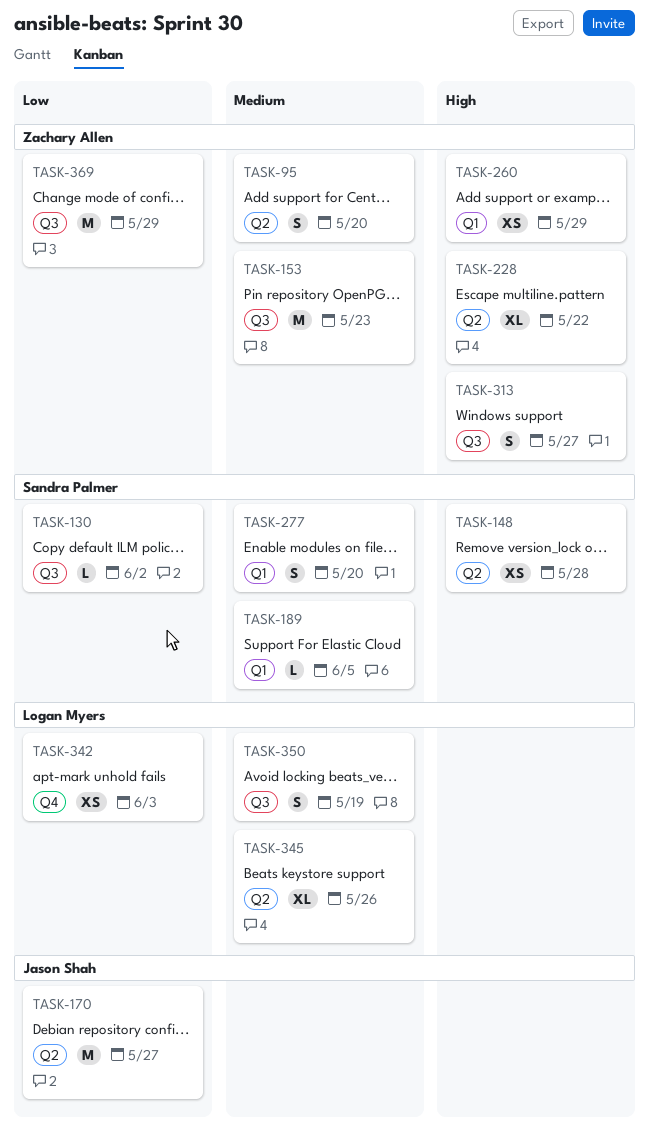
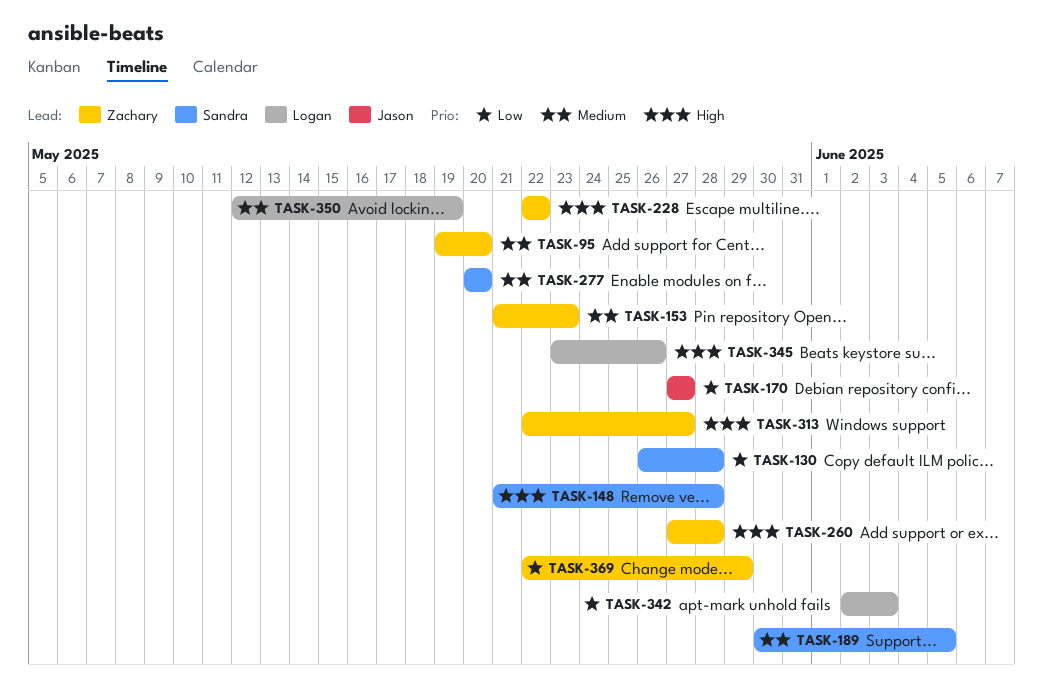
TASK-130, due: Jun 2 -> May 28
TASK-260, due: May 29 -> May 28
TASK-345, priority: Medium -> High

